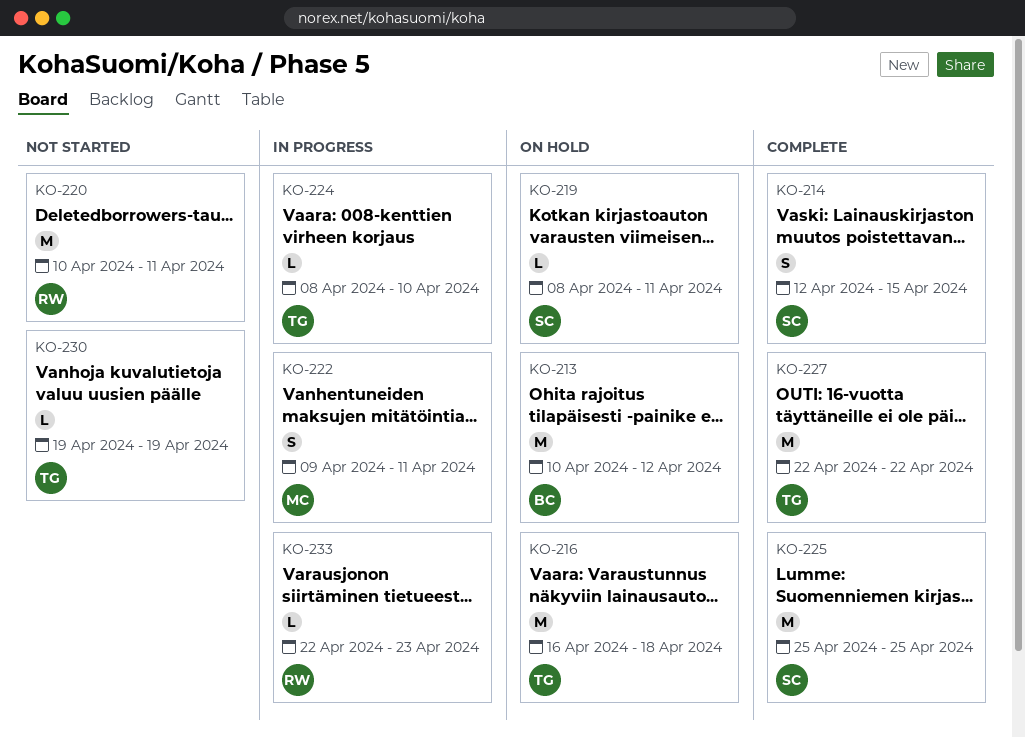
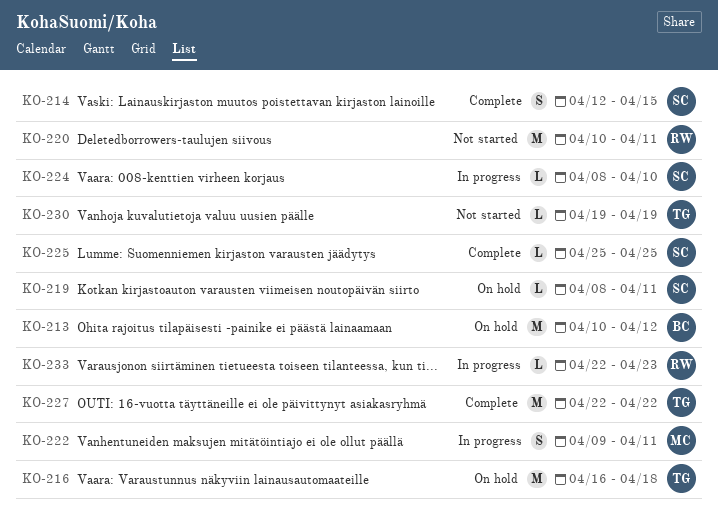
KO-224, owner: TG -> SC
KO-225, estimate: M -> L

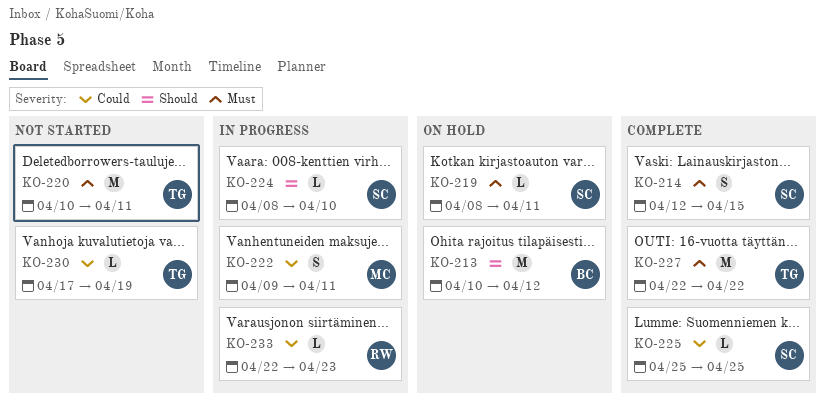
KO-216: present -> none
KO-220, owner: RW -> TG
KO-230, start: Apr 19 -> Apr 17

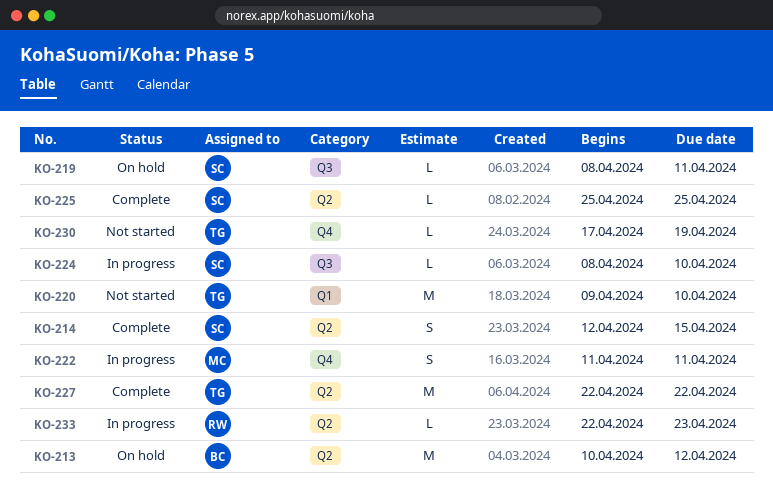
KO-220, start: Apr 10 -> Apr 9
KO-220, due: Apr 11 -> Apr 10
KO-222, start: Apr 9 -> Apr 11

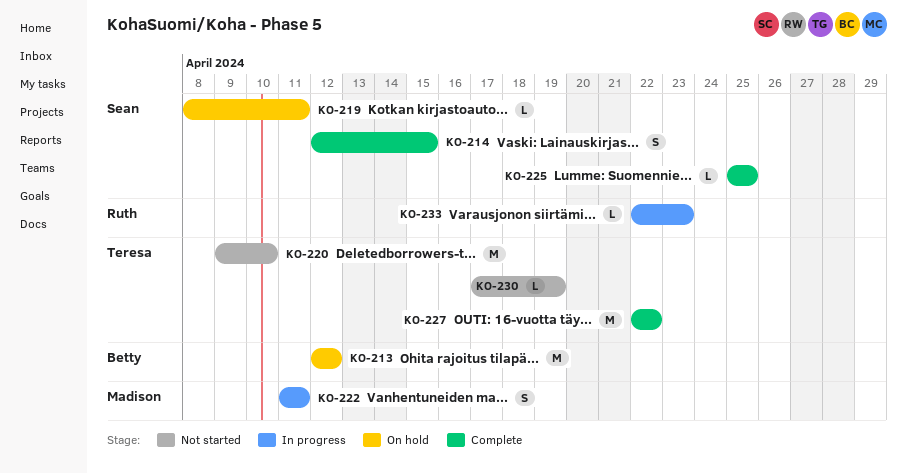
KO-213, start: Apr 10 -> Apr 12
KO-224: present -> none

